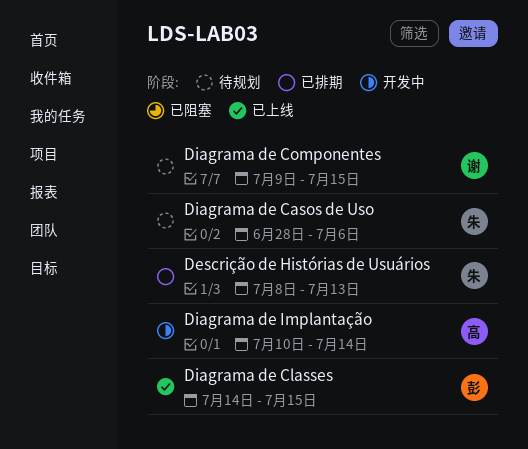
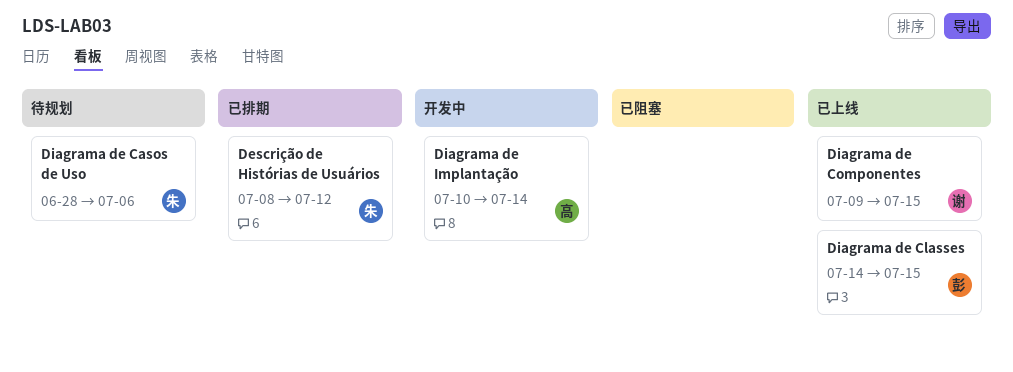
Descrição de Histórias de Usuários, due: Jul 13 -> Jul 12
Diagrama de Componentes, status: 待规划 -> 已上线

